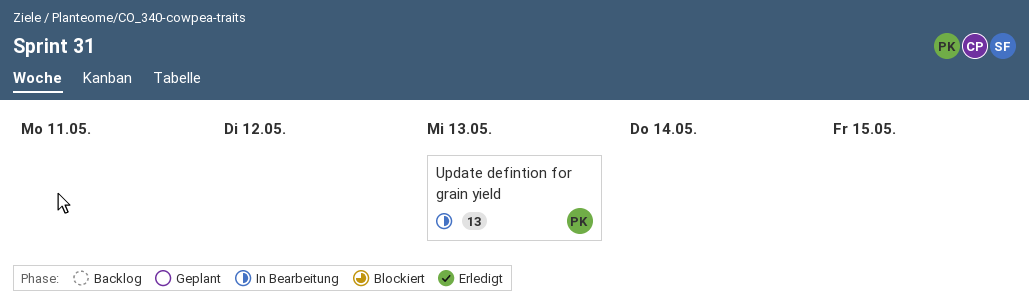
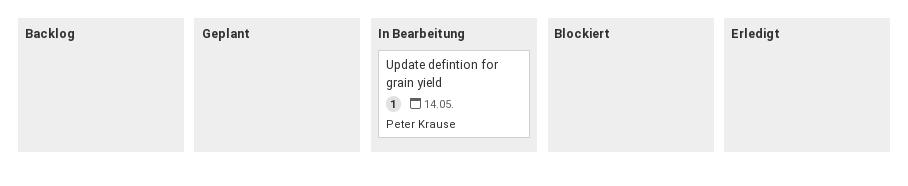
Update defintion for grain yield, estimate: 13 -> 1
Update defintion for grain yield, due: May 13 -> May 14

